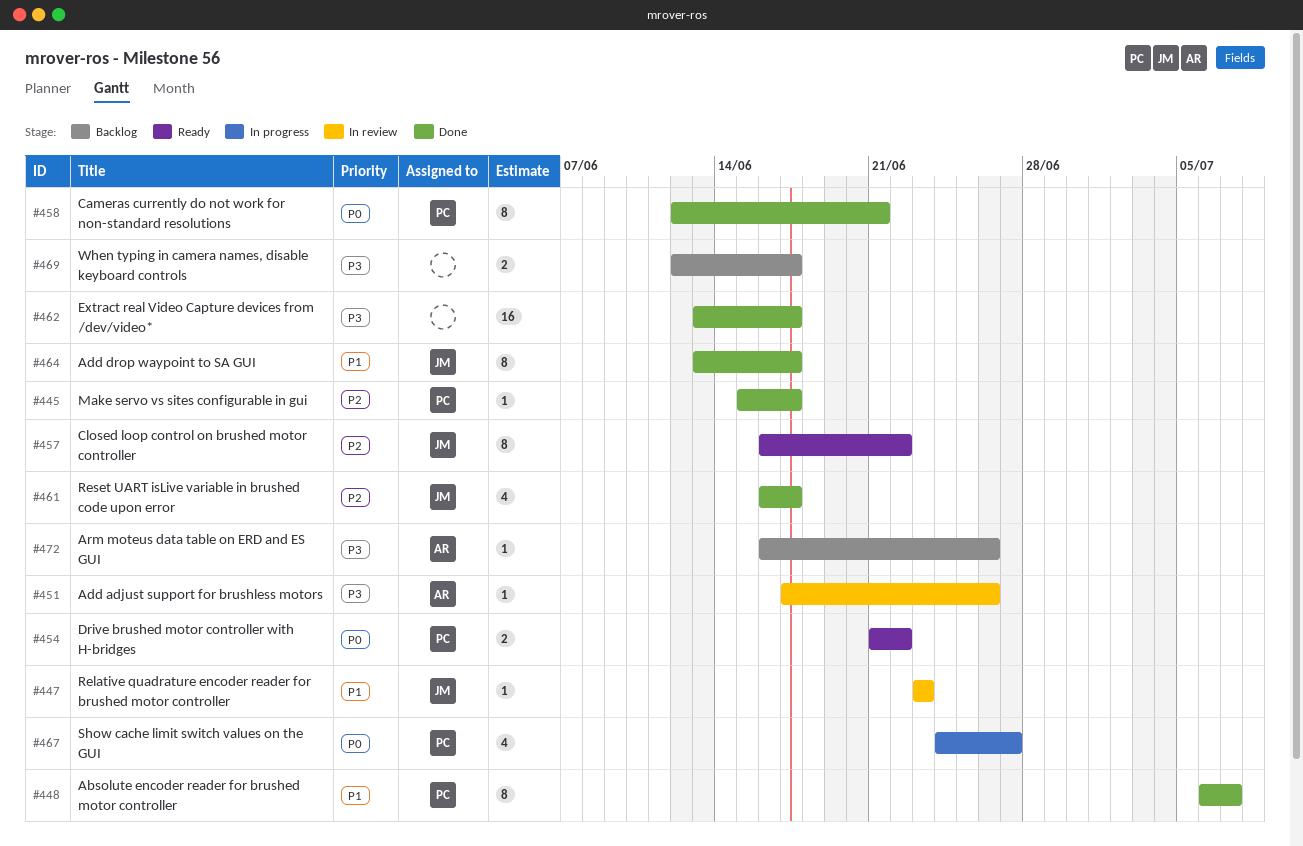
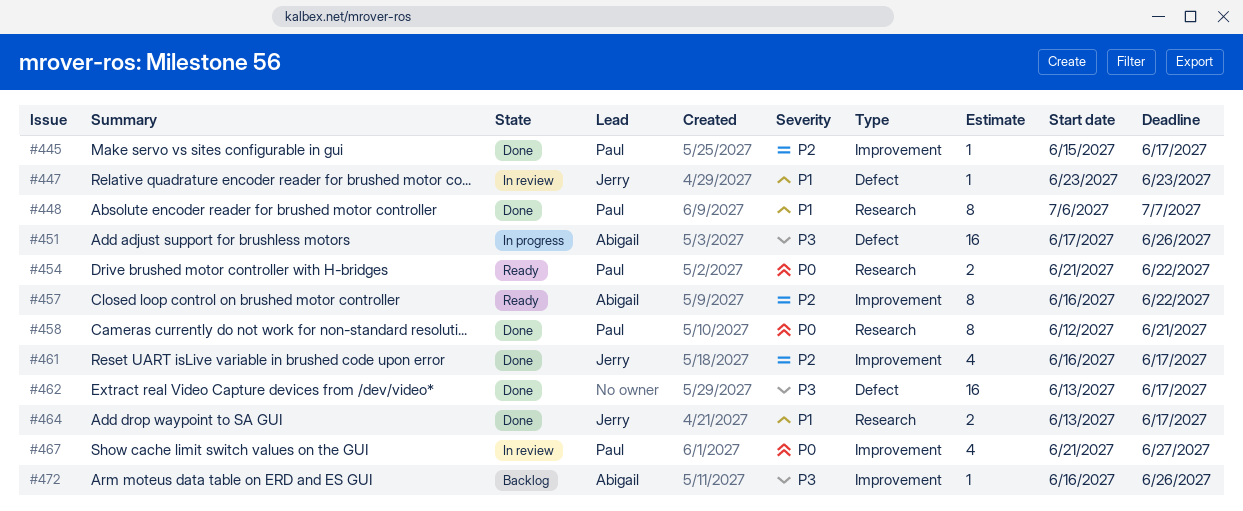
#451, status: In review -> In progress
#451, estimate: 1 -> 16
#457, owner: Jerry -> Abigail
#464, estimate: 8 -> 2
#467, status: In progress -> In review
#467, start: Jun 24 -> Jun 21
#469: present -> none

